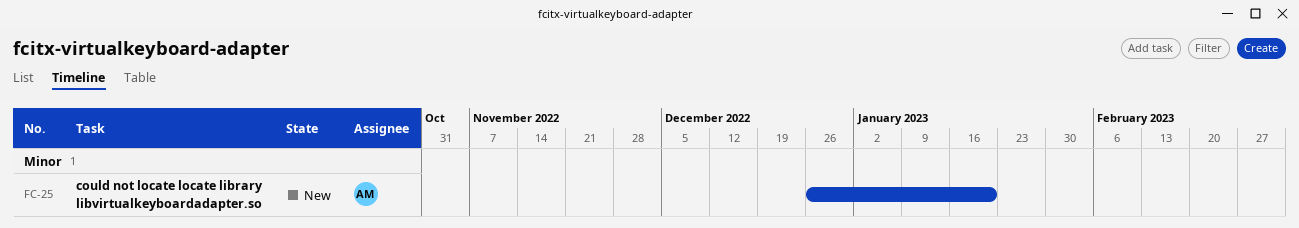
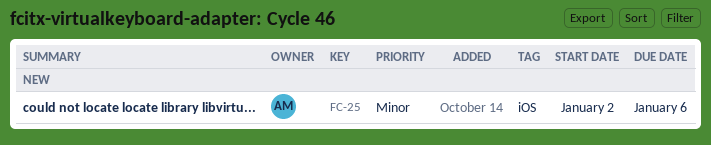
FC-25, start: Dec 26 -> Jan 2
FC-25, due: Jan 20 -> Jan 6

